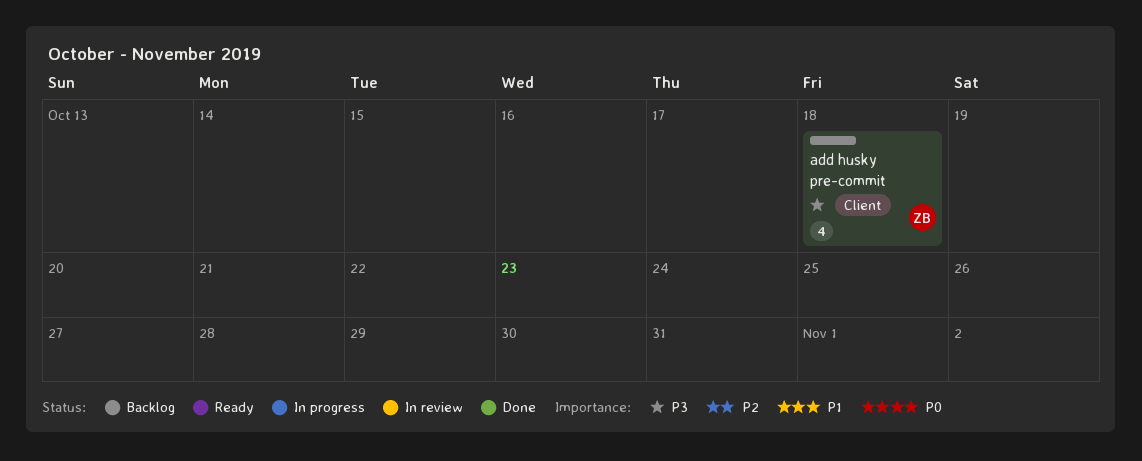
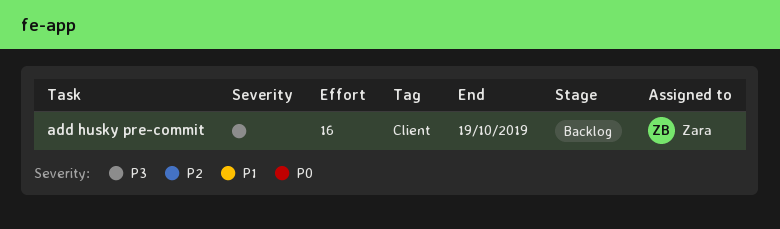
add husky pre-commit, estimate: 4 -> 16
add husky pre-commit, due: Oct 18 -> Oct 19

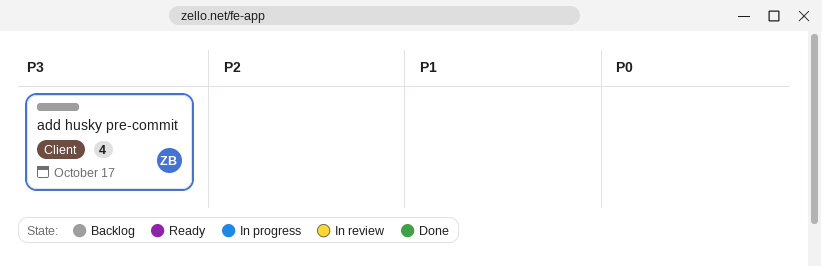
add husky pre-commit, estimate: 16 -> 4
add husky pre-commit, due: Oct 19 -> Oct 17

